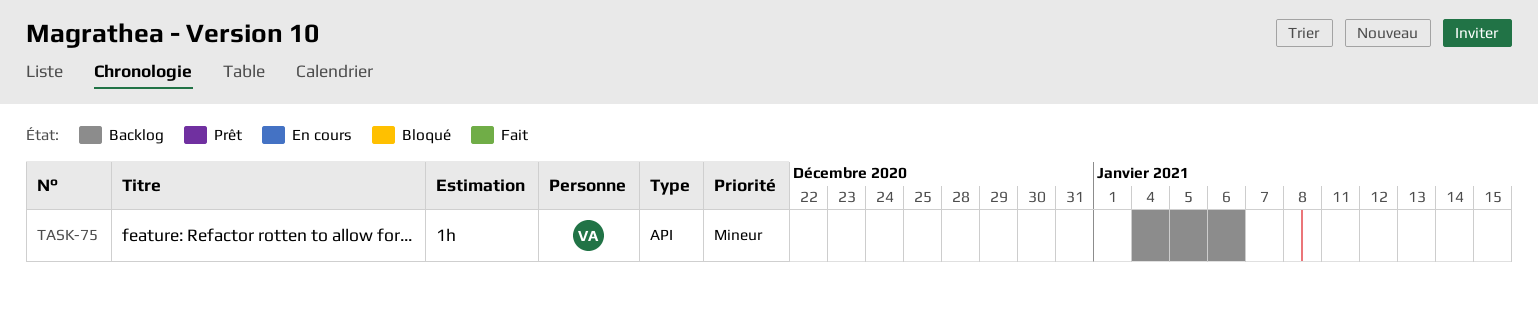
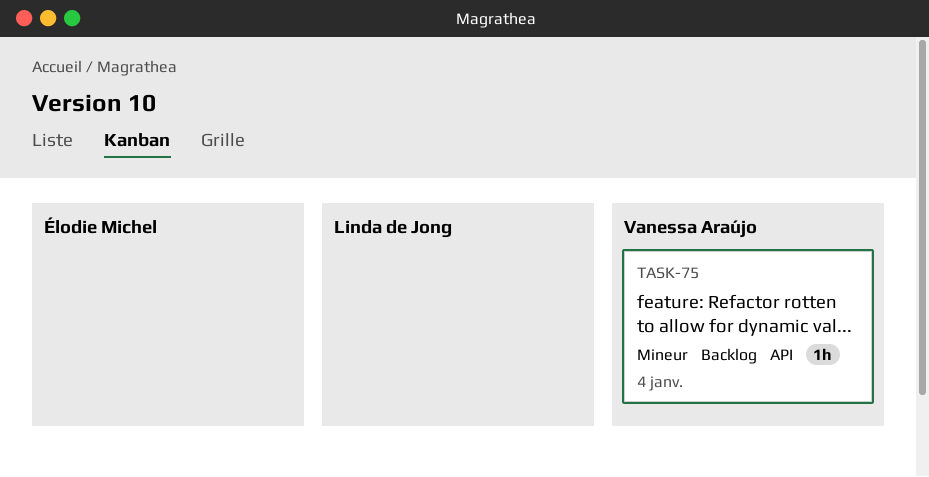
TASK-75, due: Jan 6 -> Jan 4

